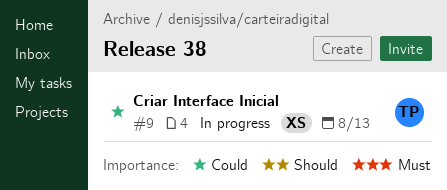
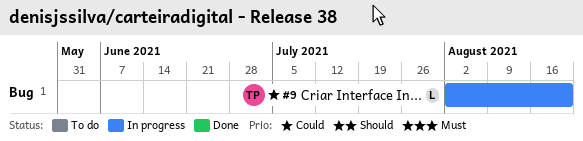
#9, estimate: XS -> L
#9, due: Aug 13 -> Aug 20

